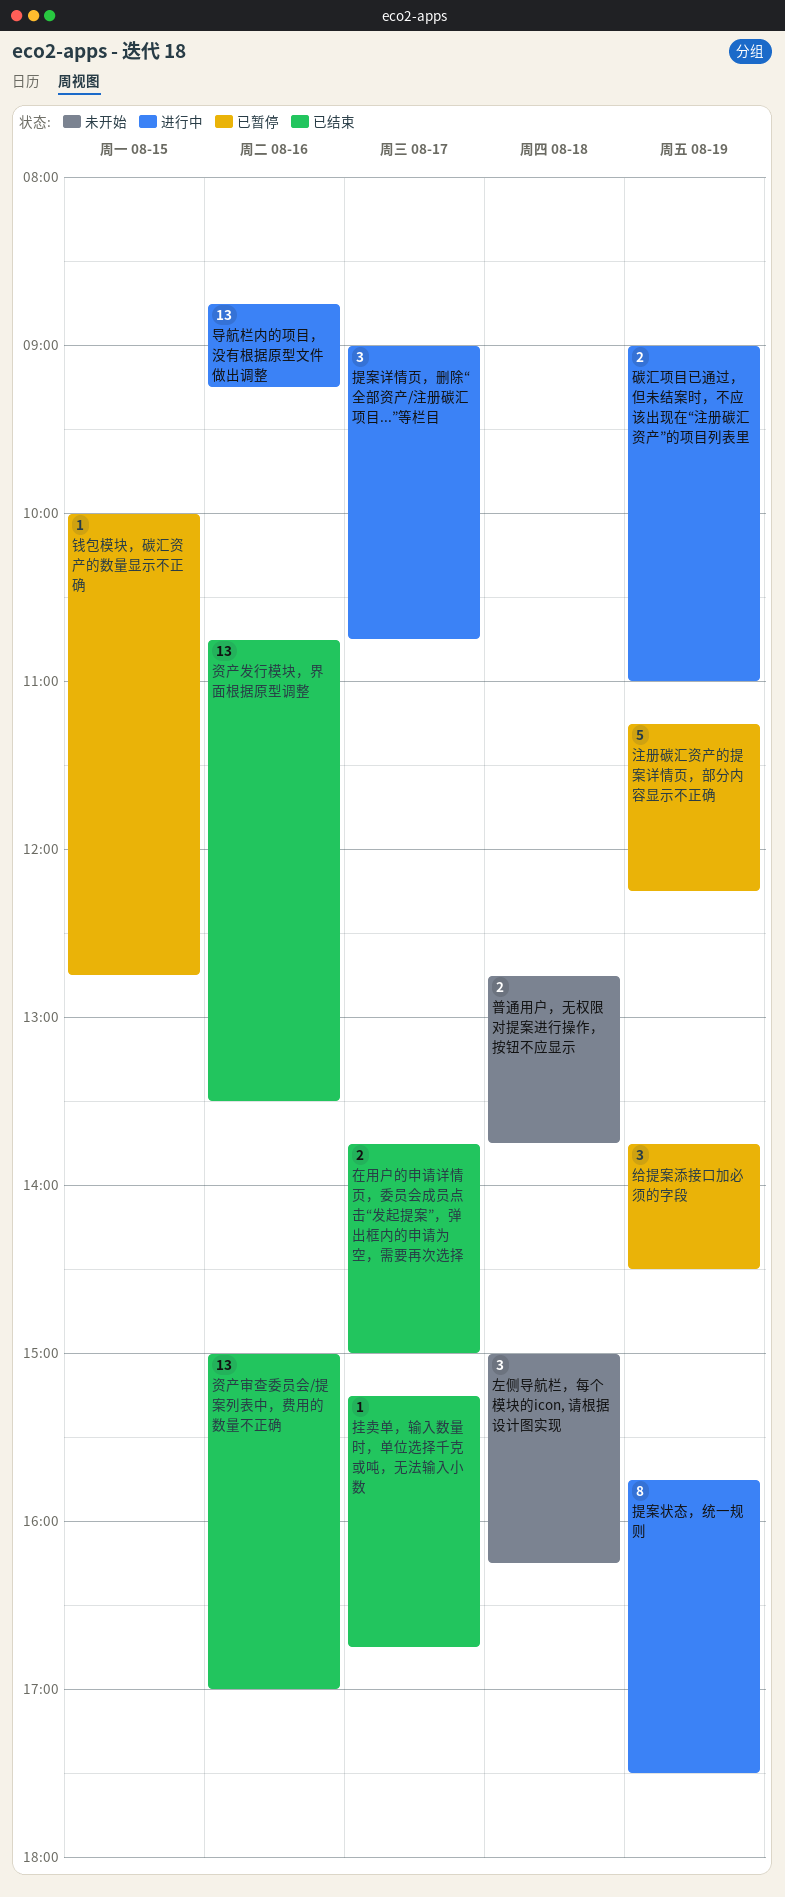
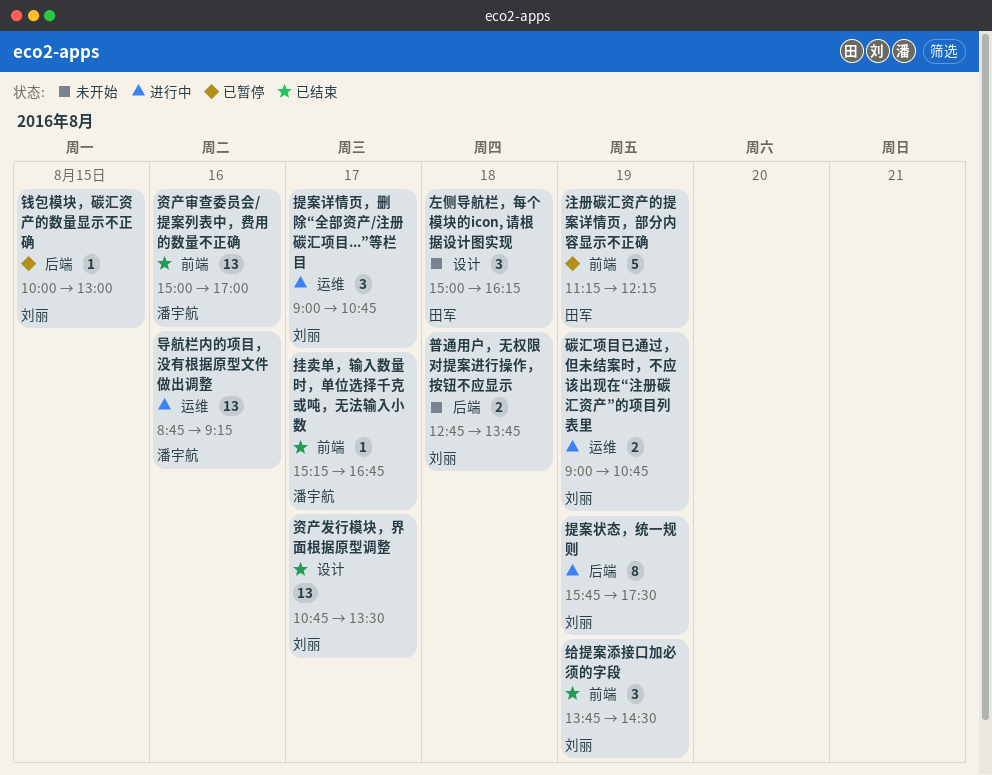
在用户的申请详情页，委员会成员点击“发起提案”，弹出框内的申请为空，需要再次选择: present -> none
碳汇项目已通过，但未结案时，不应该出现在“注册碳汇资产”的项目列表里, ends: 11:00 -> 10:45
给提案添接口加必须的字段, status: 已暂停 -> 已结束
资产发行模块，界面根据原型调整, day: Aug 16 -> Aug 17
钱包模块，碳汇资产的数量显示不正确, ends: 12:45 -> 13:00

